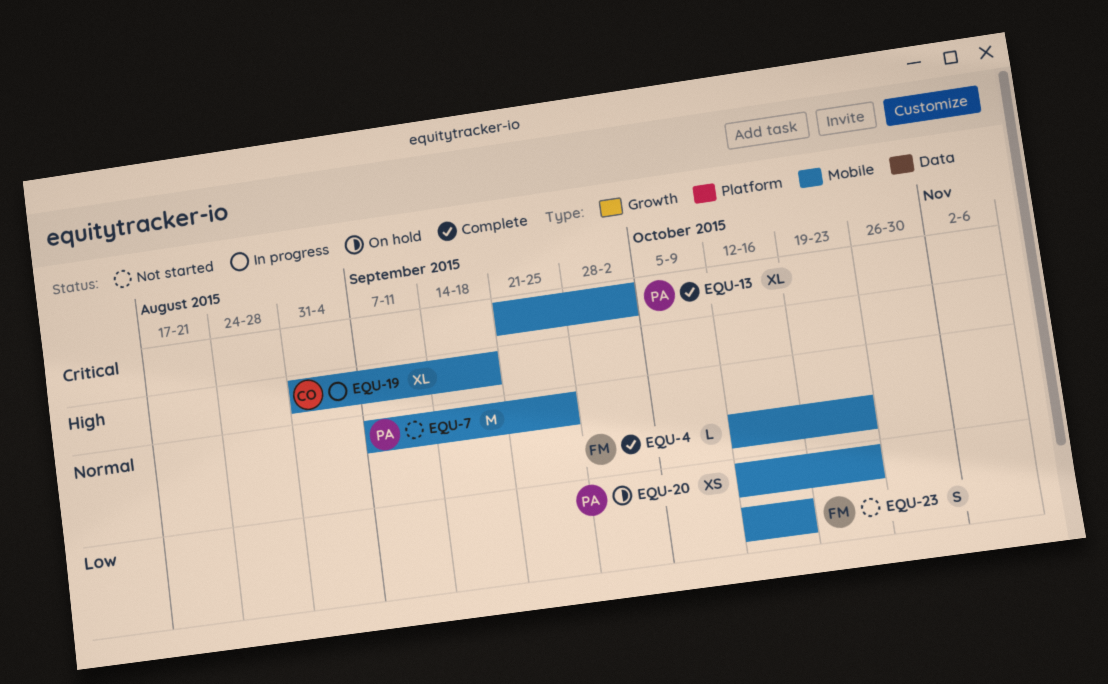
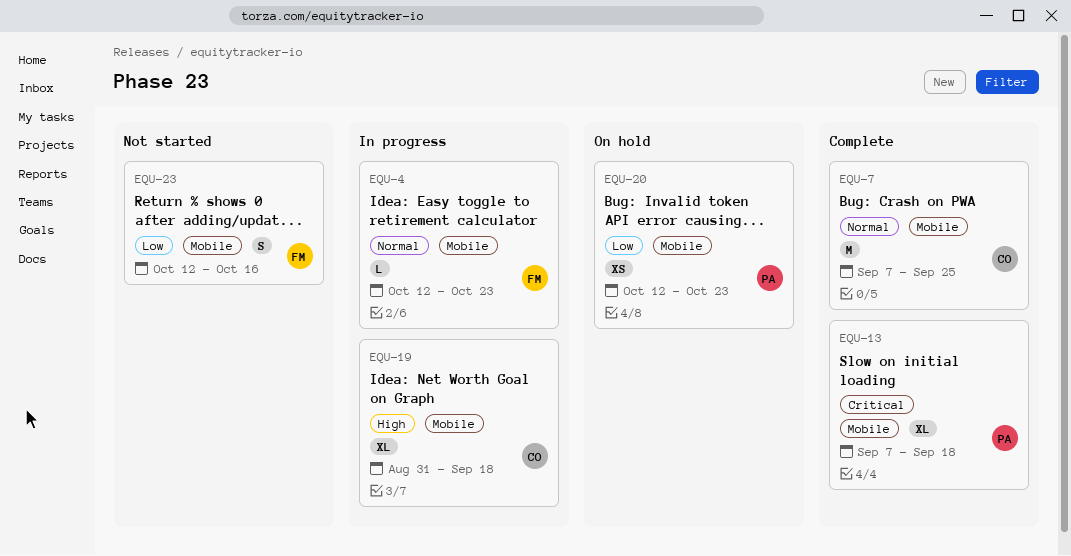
EQU-4, status: Complete -> In progress
EQU-7, status: Not started -> Complete
EQU-7, owner: PA -> CO
EQU-13, start: Sep 21 -> Sep 7
EQU-13, due: Oct 2 -> Sep 18

